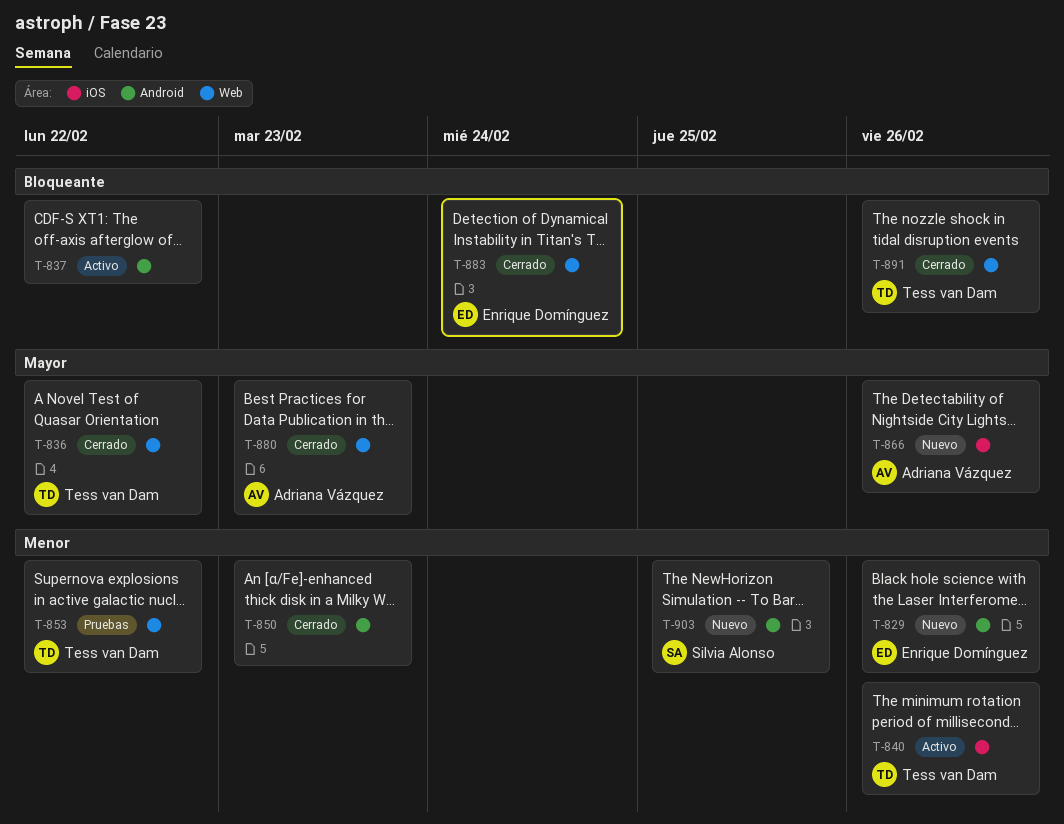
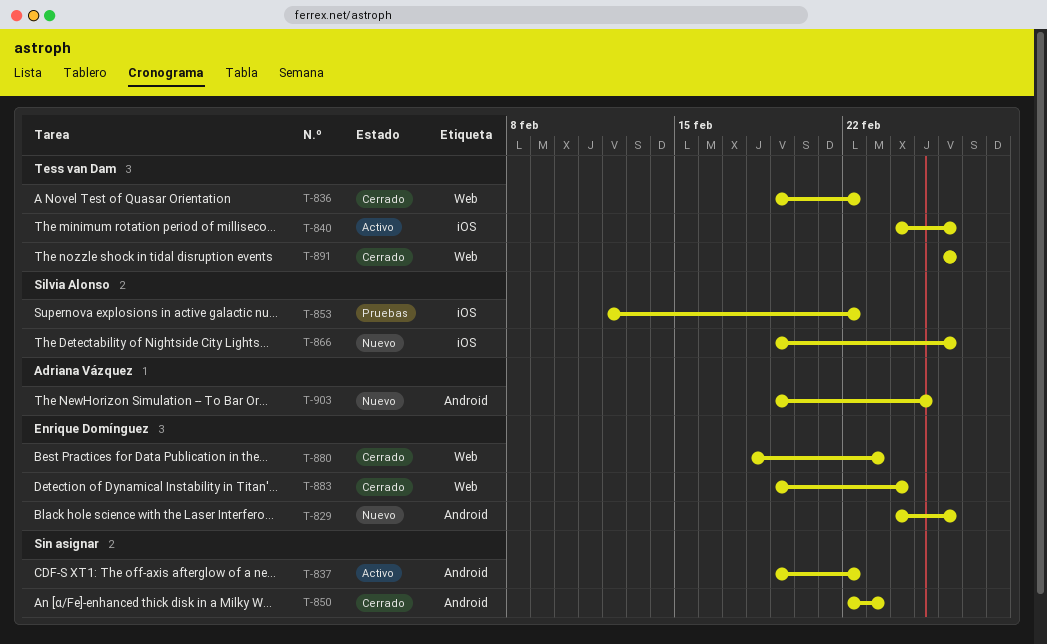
T-853, owner: Tess van Dam -> Silvia Alonso
T-853, label: Web -> iOS
T-866, owner: Adriana Vázquez -> Silvia Alonso
T-880, owner: Adriana Vázquez -> Enrique Domínguez
T-903, owner: Silvia Alonso -> Adriana Vázquez

